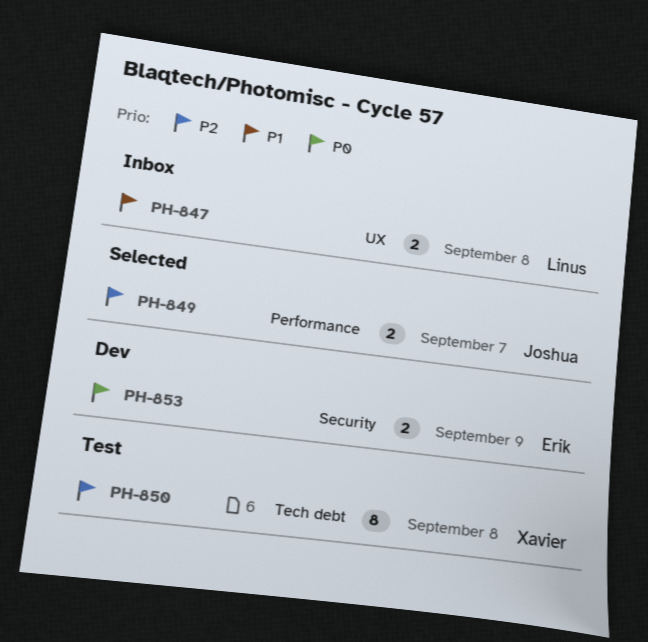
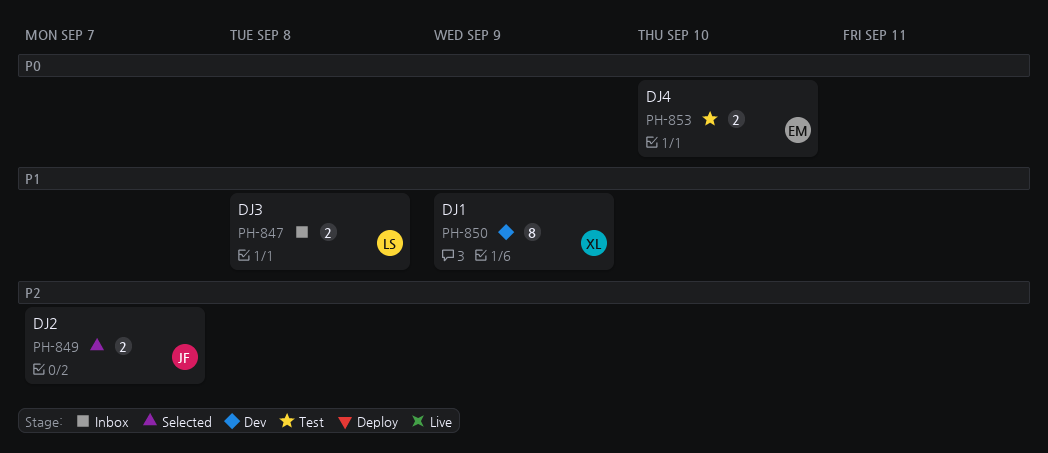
PH-850, status: Test -> Dev
PH-850, priority: P2 -> P1
PH-850, due: Sep 8 -> Sep 9
PH-853, status: Dev -> Test
PH-853, due: Sep 9 -> Sep 10

